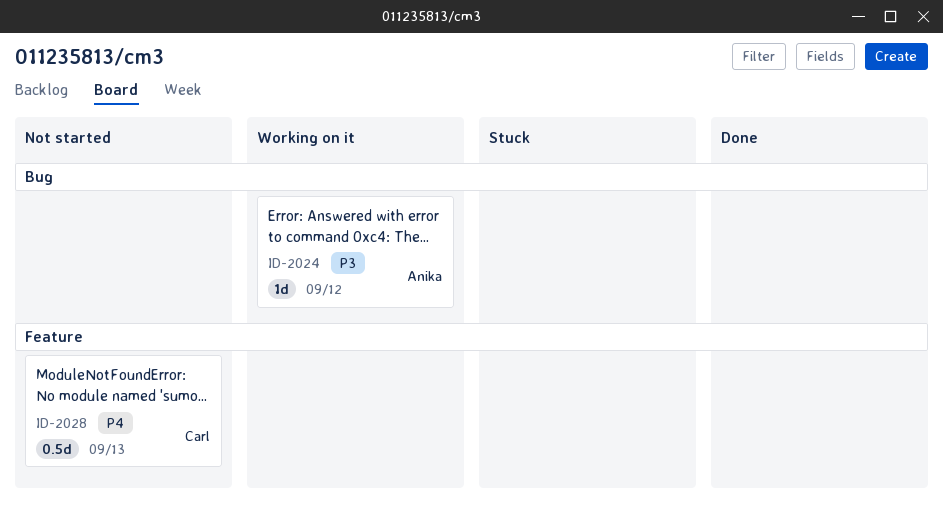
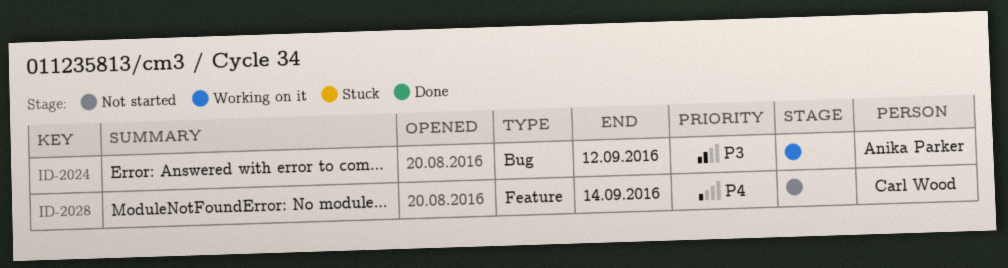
ID-2028, due: Sep 13 -> Sep 14

